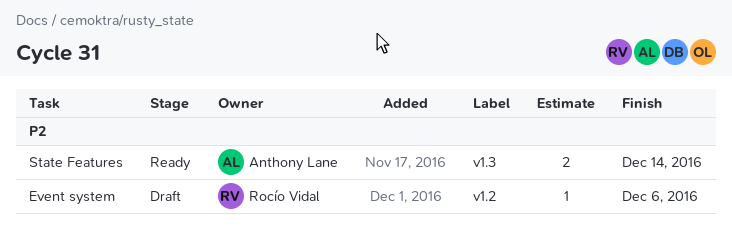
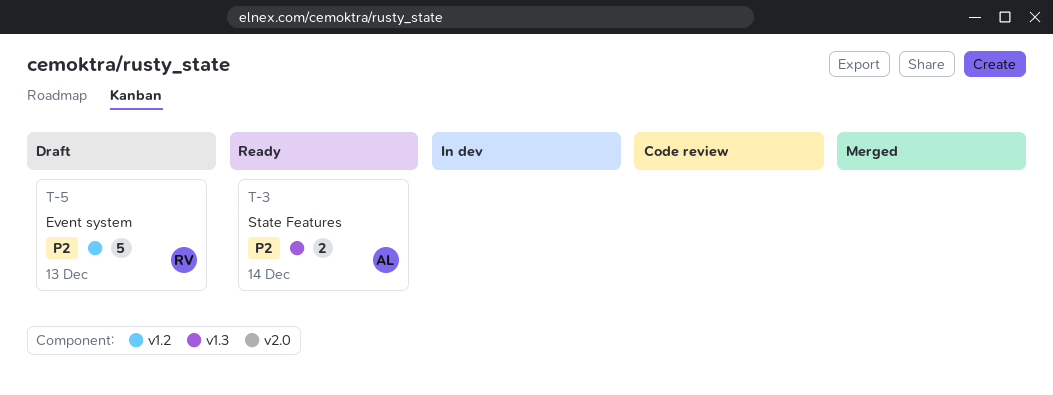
Event system, estimate: 1 -> 5
Event system, due: Dec 6 -> Dec 13

